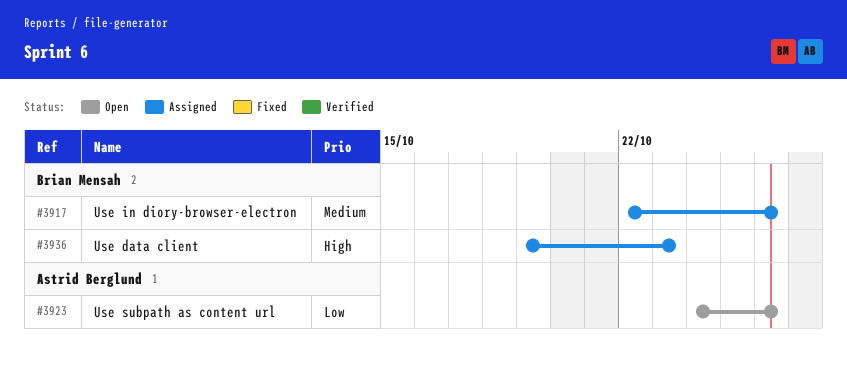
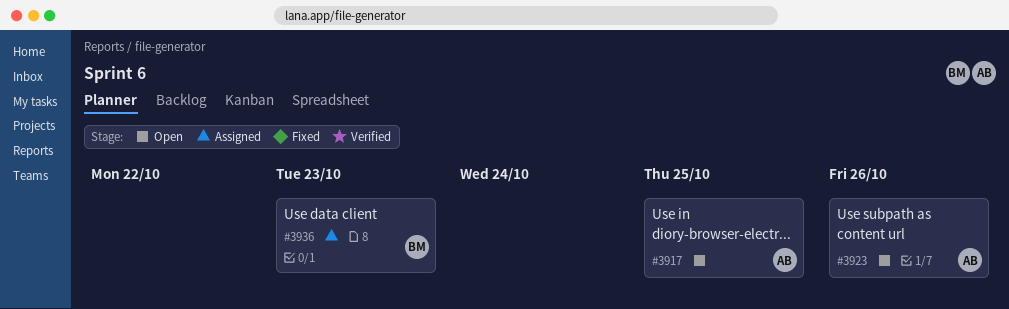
#3917, status: Assigned -> Open
#3917, owner: Brian Mensah -> Astrid Berglund
#3917, due: Oct 26 -> Oct 25

